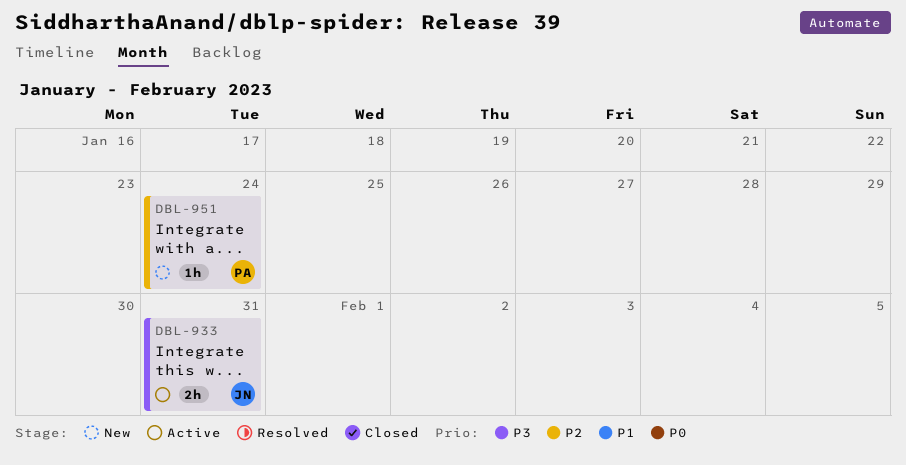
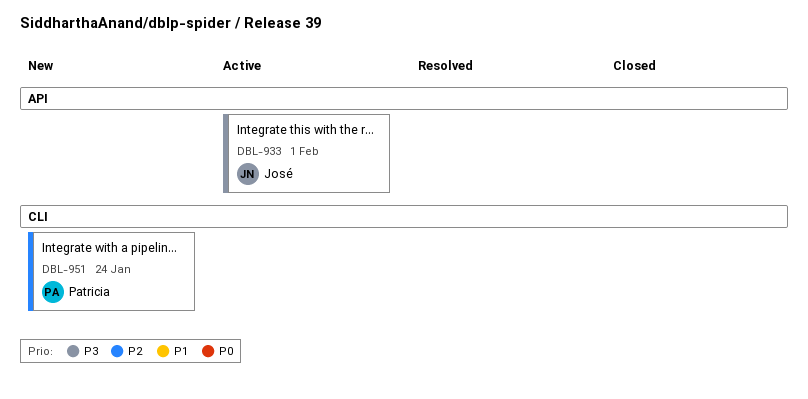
DBL-933, due: Jan 31 -> Feb 1

